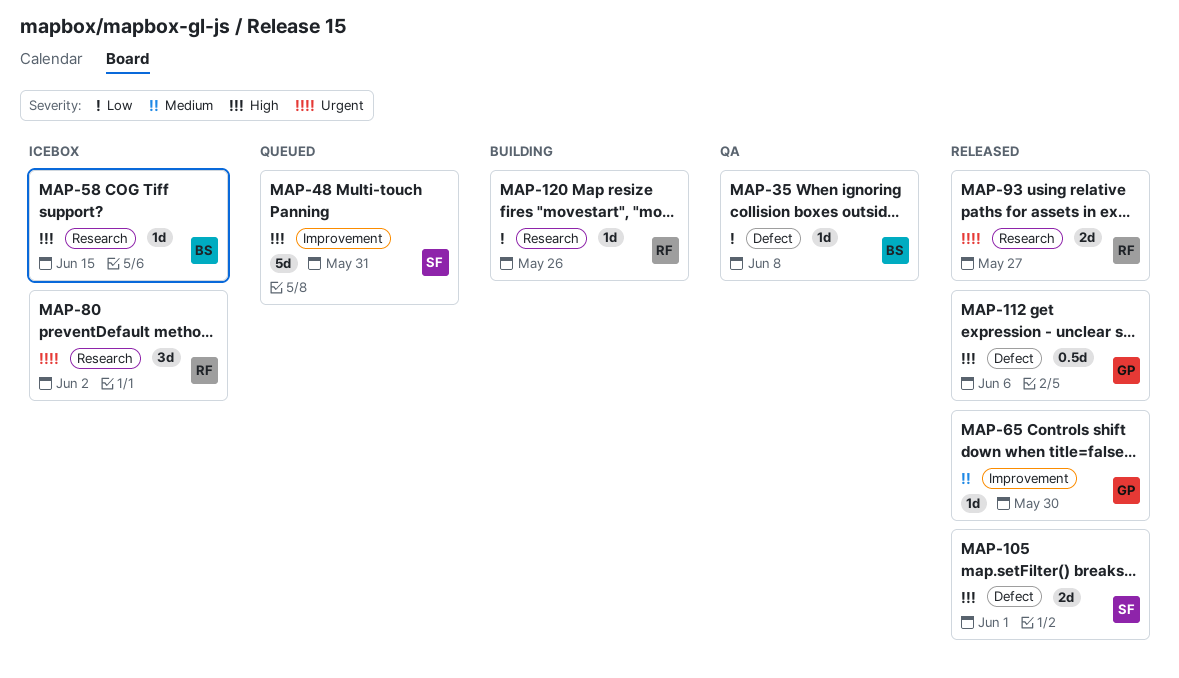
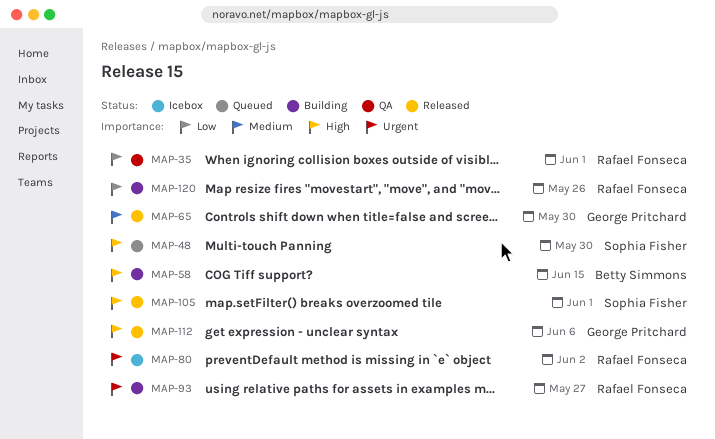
MAP-35, owner: Betty Simmons -> Rafael Fonseca
MAP-35, due: Jun 8 -> Jun 1
MAP-48, due: May 31 -> May 30
MAP-58, status: Icebox -> Building
MAP-93, status: Released -> Building

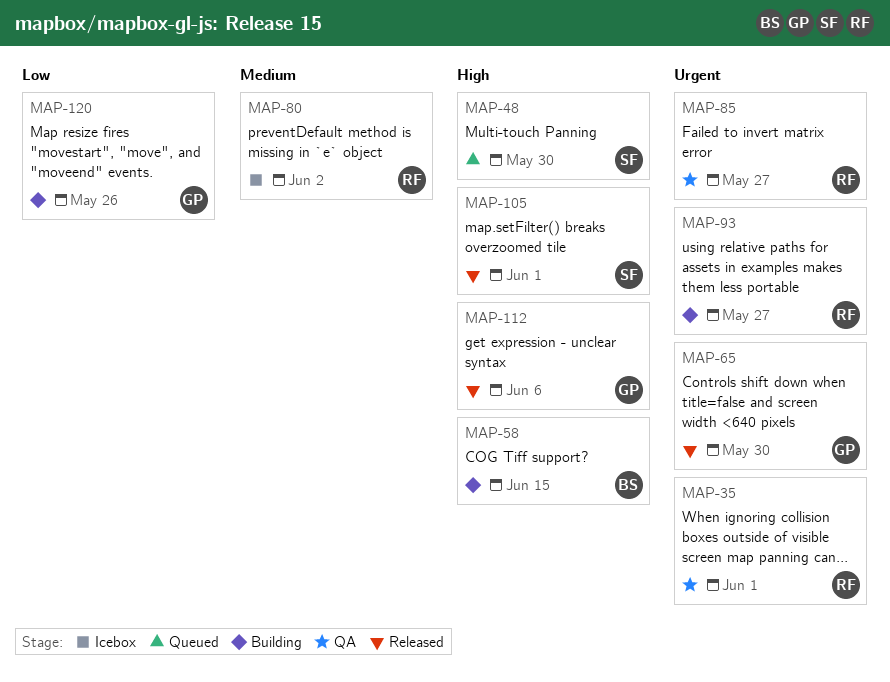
MAP-35, priority: Low -> Urgent
MAP-65, priority: Medium -> Urgent
MAP-80, priority: Urgent -> Medium
MAP-85: none -> present
MAP-120, owner: Rafael Fonseca -> George Pritchard

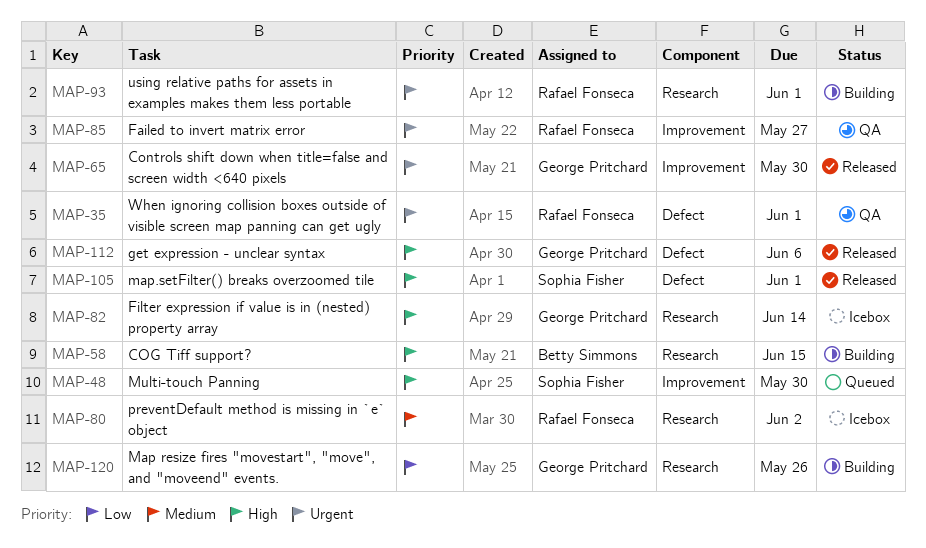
MAP-82: none -> present
MAP-93, due: May 27 -> Jun 1

